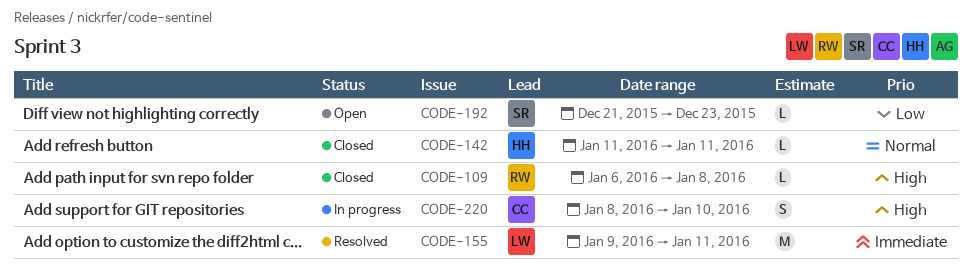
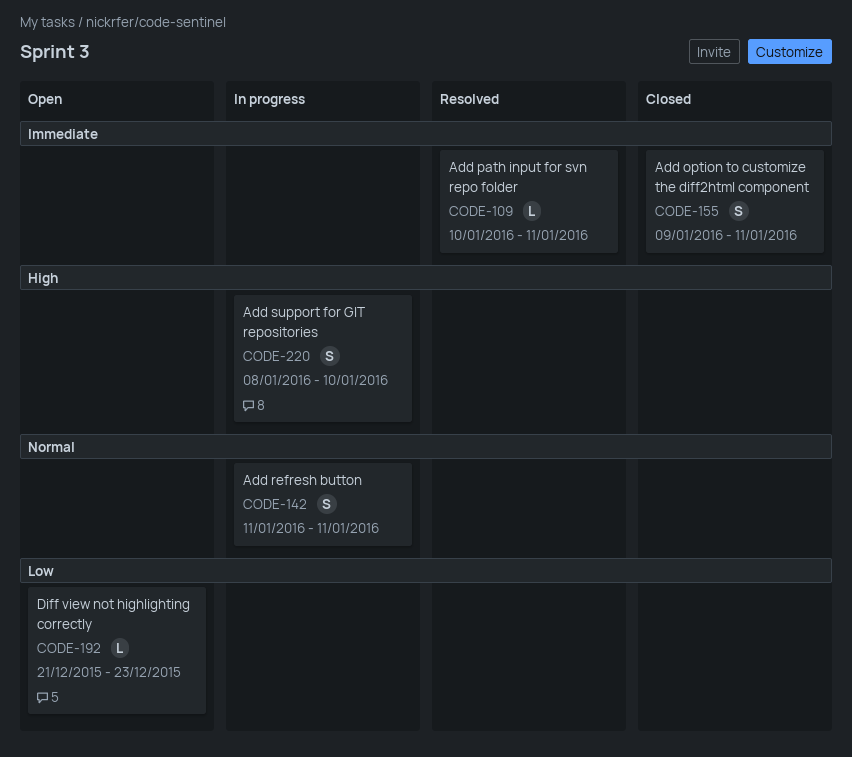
CODE-109, status: Closed -> Resolved
CODE-109, priority: High -> Immediate
CODE-109, start: Jan 6 -> Jan 10
CODE-109, due: Jan 8 -> Jan 11
CODE-142, status: Closed -> In progress
CODE-142, estimate: L -> S
CODE-155, status: Resolved -> Closed
CODE-155, estimate: M -> S

